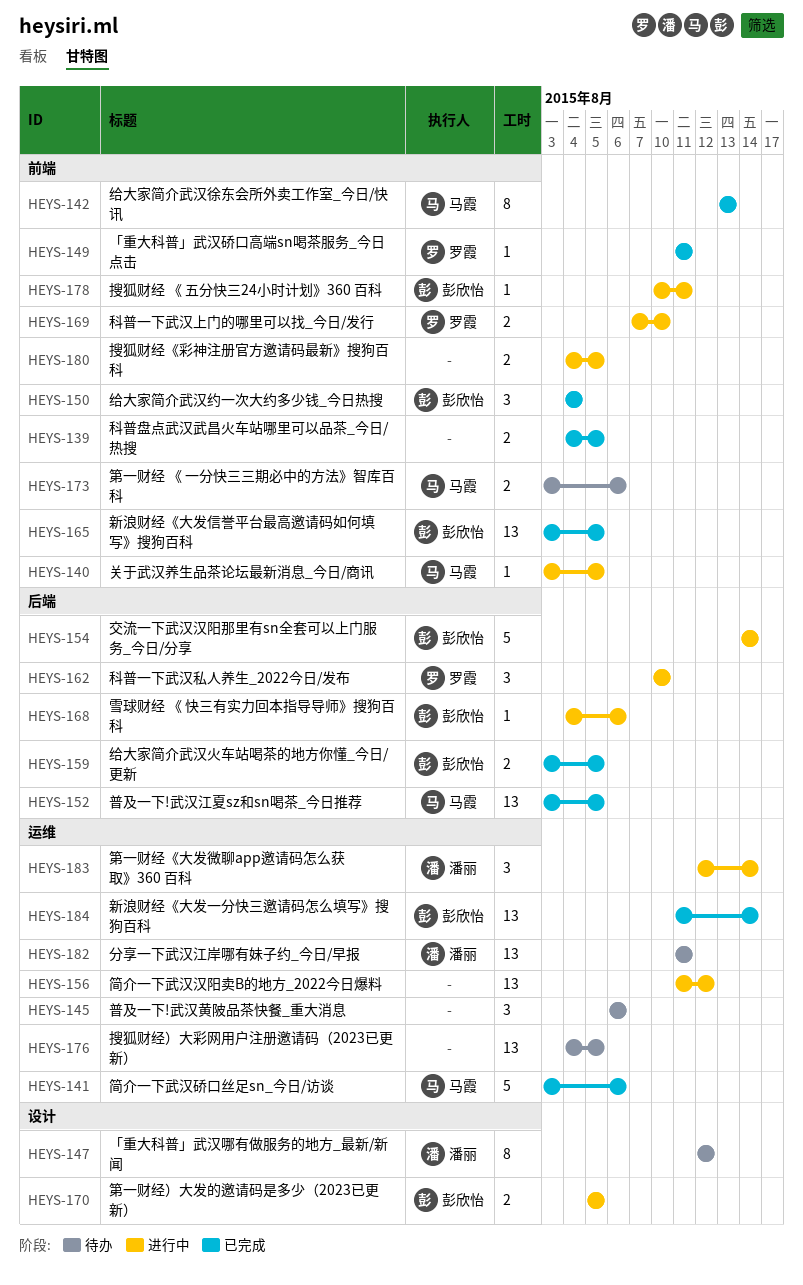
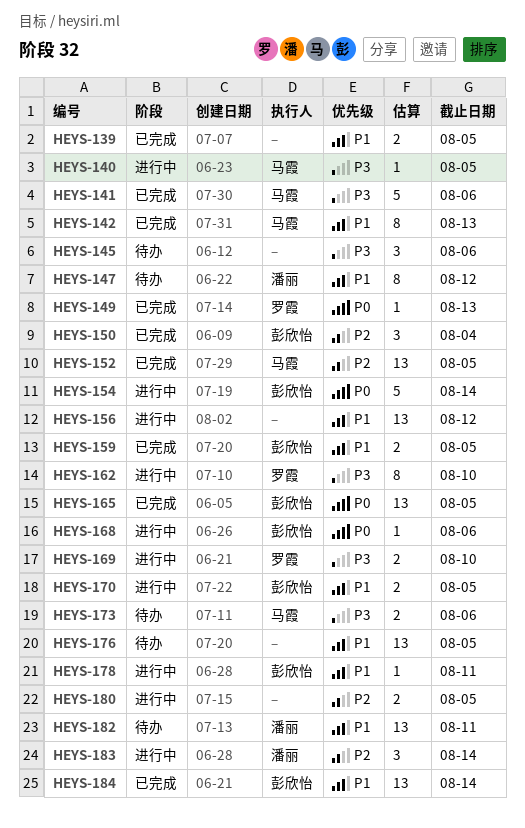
HEYS-149, due: Aug 11 -> Aug 13
HEYS-162, estimate: 3 -> 8

